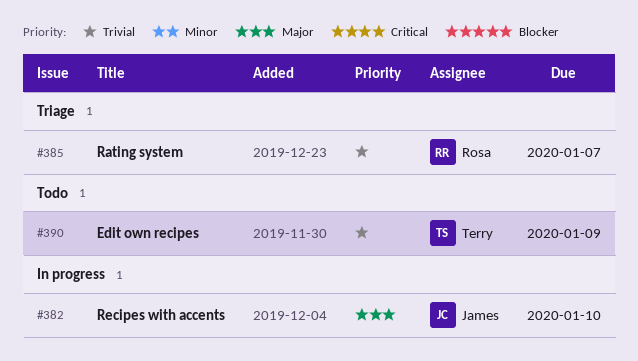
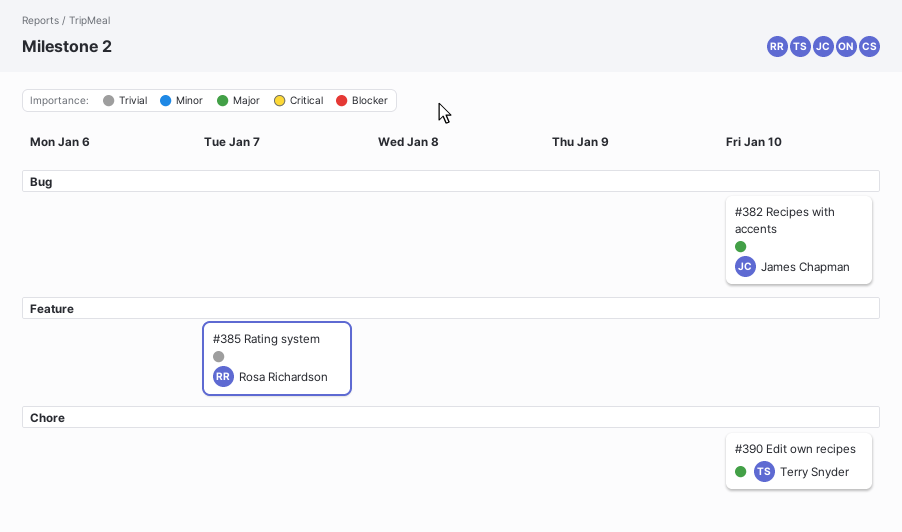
#390, priority: Trivial -> Major
#390, due: Jan 9 -> Jan 10

